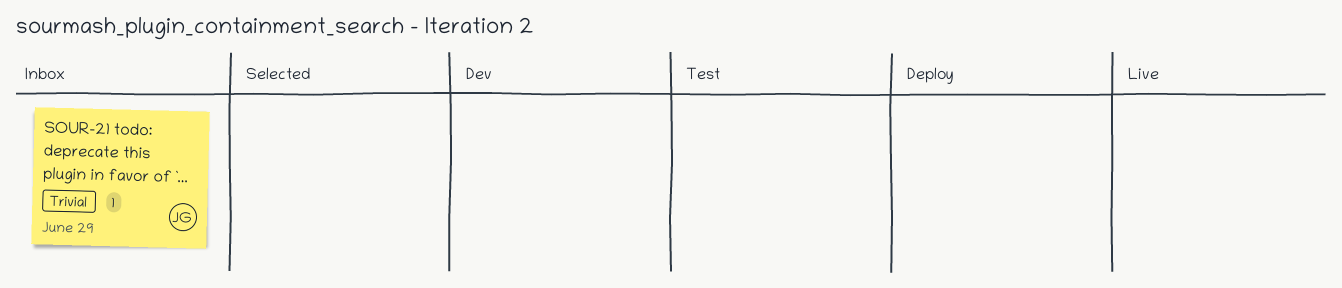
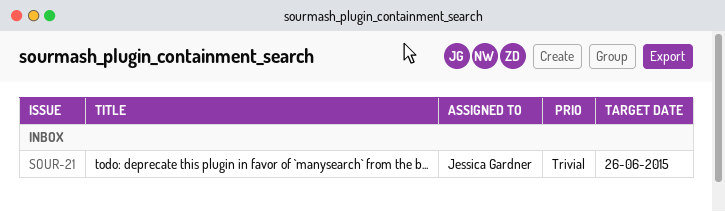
SOUR-21, due: Jun 29 -> Jun 26

